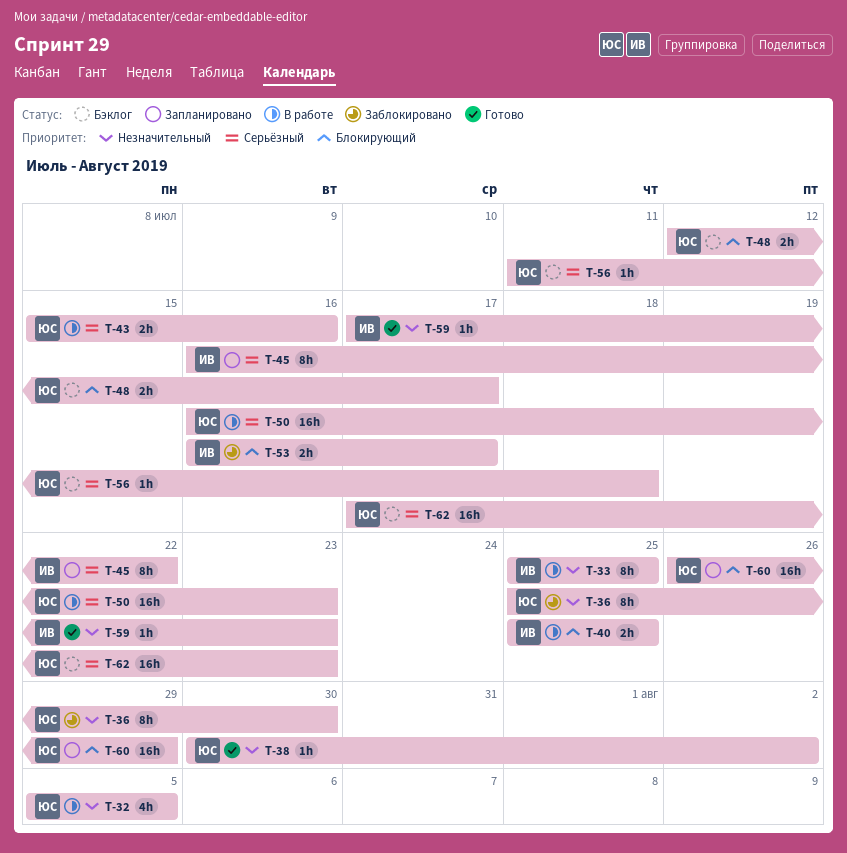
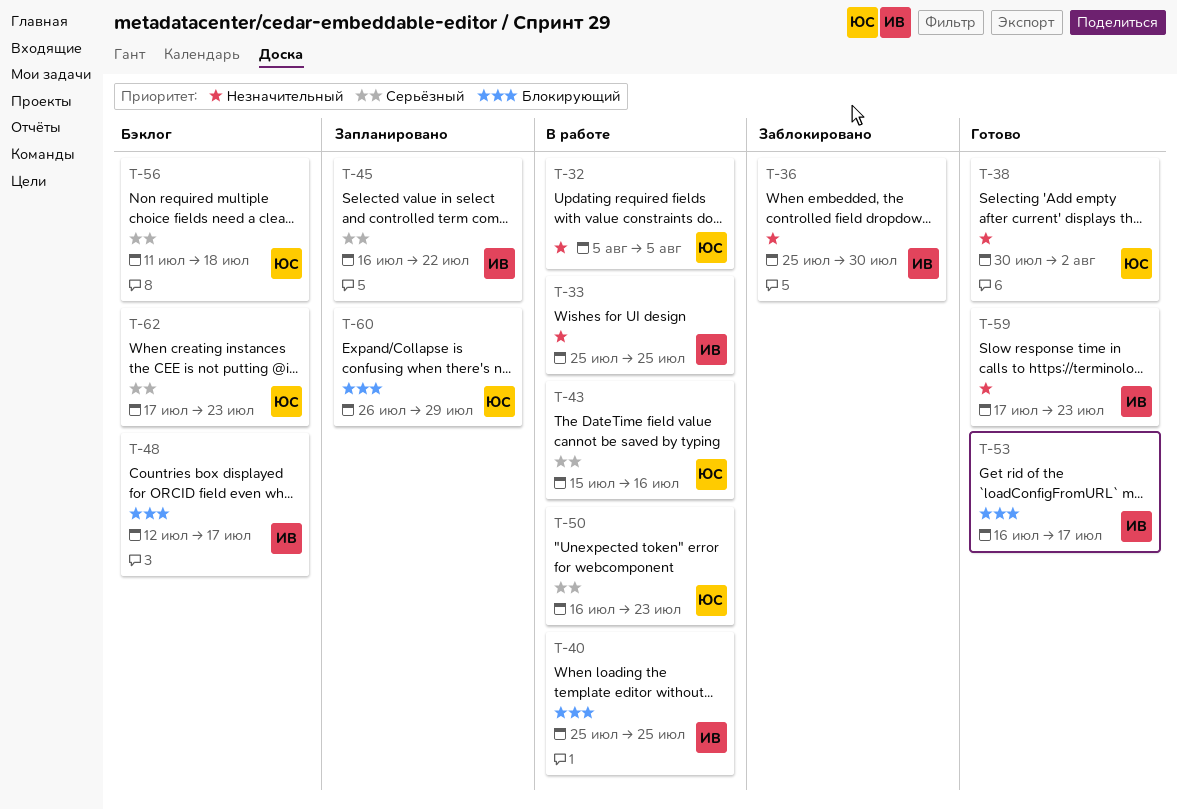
T-36, owner: ЮС -> ИВ
T-48, owner: ЮС -> ИВ
T-53, status: Заблокировано -> Готово

